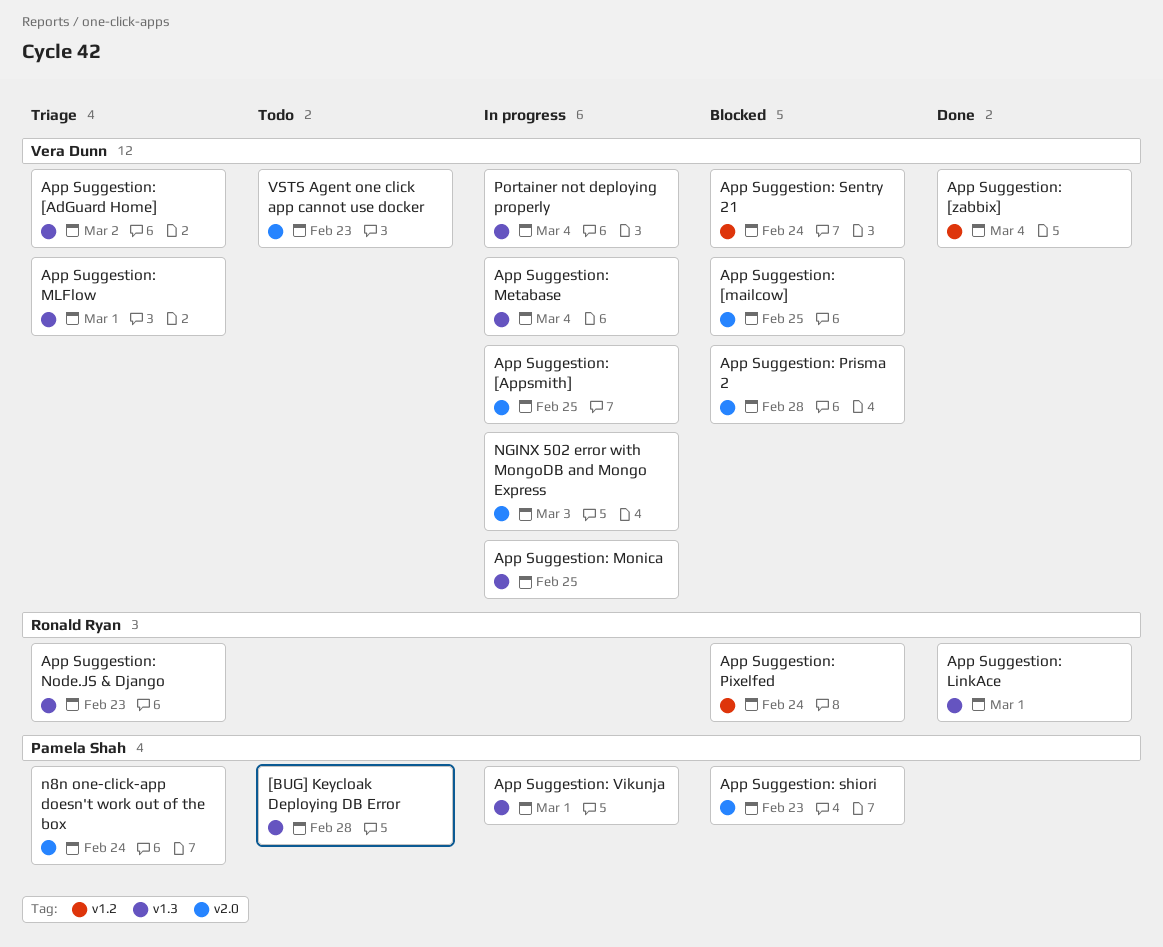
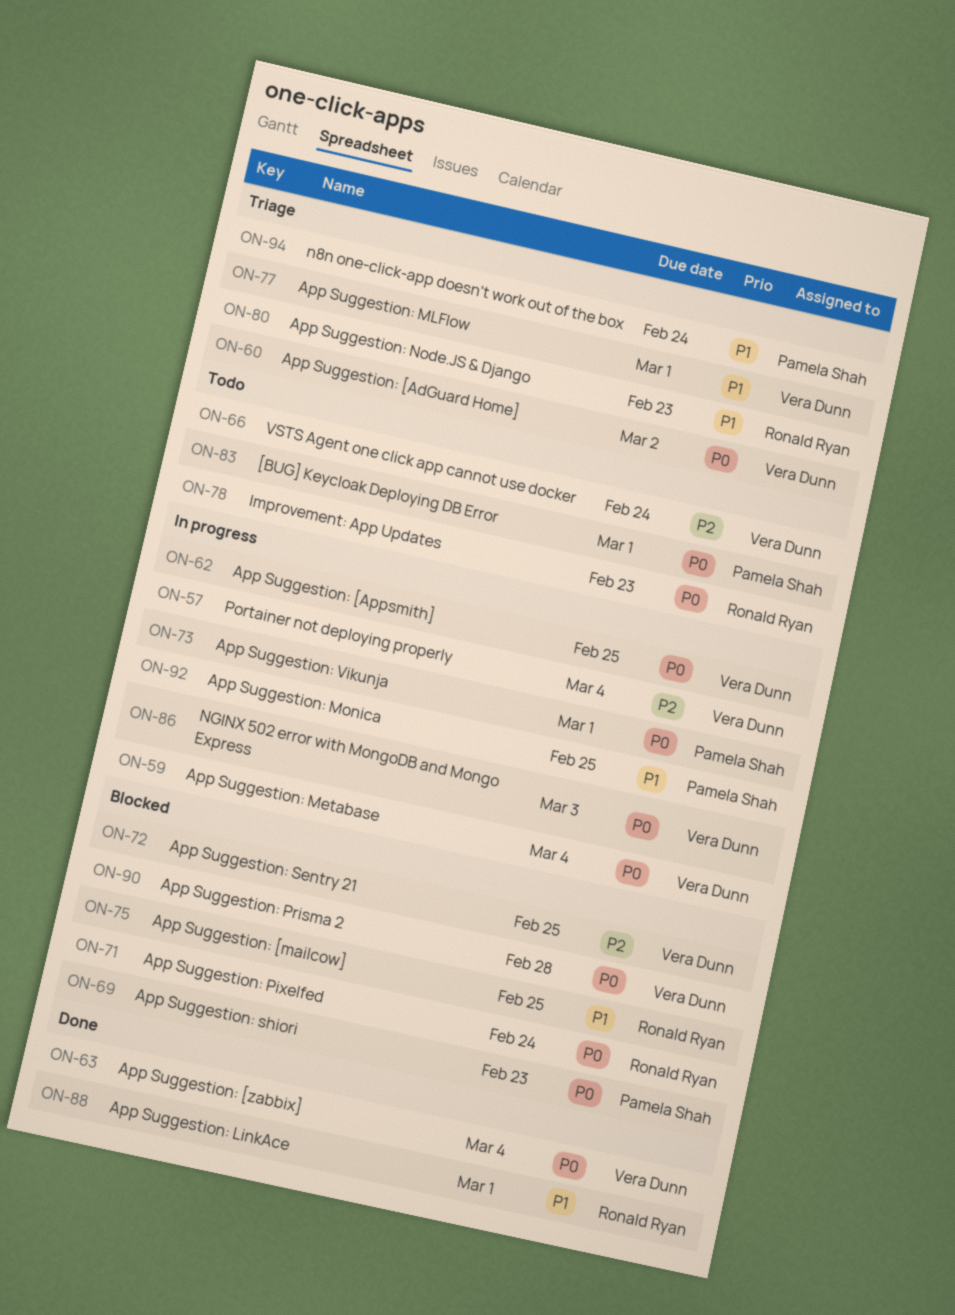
[BUG] Keycloak Deploying DB Error, due: Feb 28 -> Mar 1
App Suggestion: [mailcow], owner: Vera Dunn -> Ronald Ryan
App Suggestion: Monica, owner: Vera Dunn -> Pamela Shah
App Suggestion: Sentry 21, due: Feb 24 -> Feb 25
Improvement: App Updates: none -> present
VSTS Agent one click app cannot use docker, due: Feb 23 -> Feb 24

